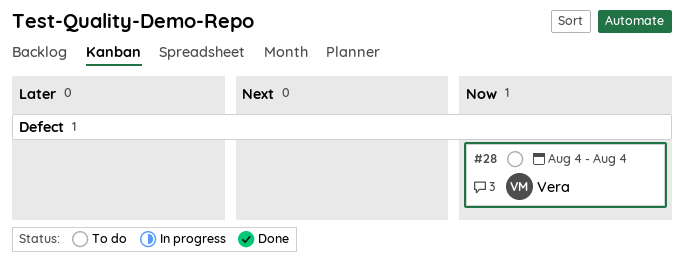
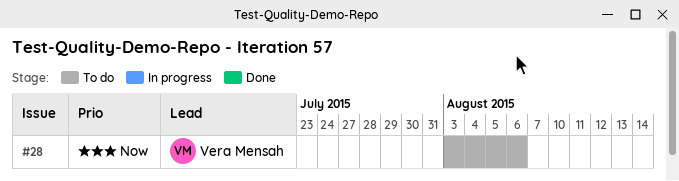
#28, start: Aug 4 -> Aug 3
#28, due: Aug 4 -> Aug 6

